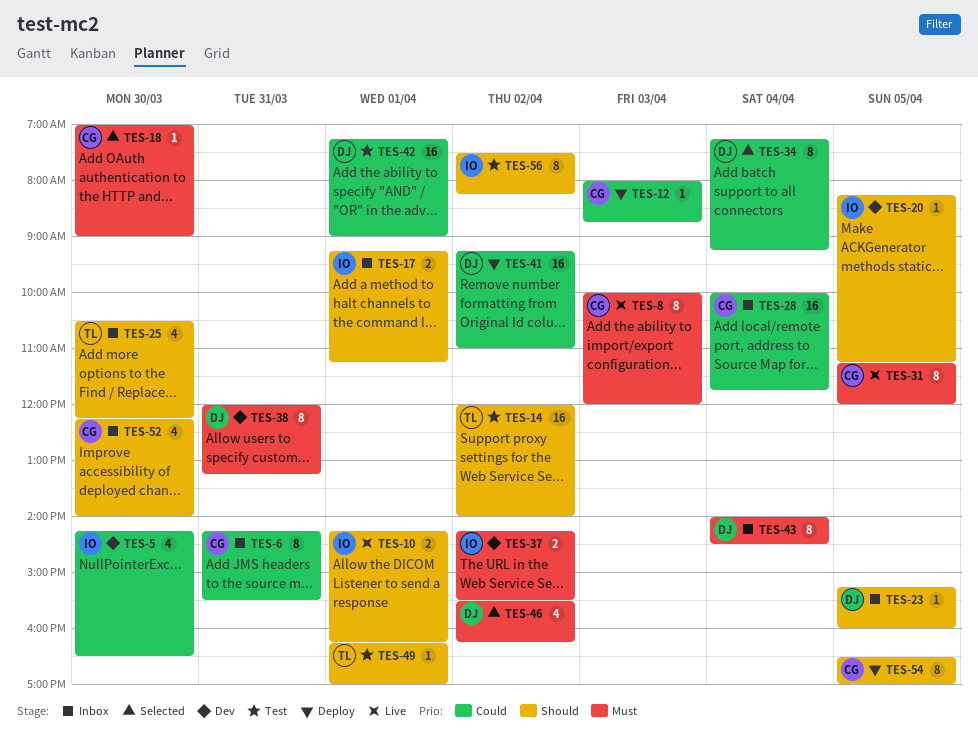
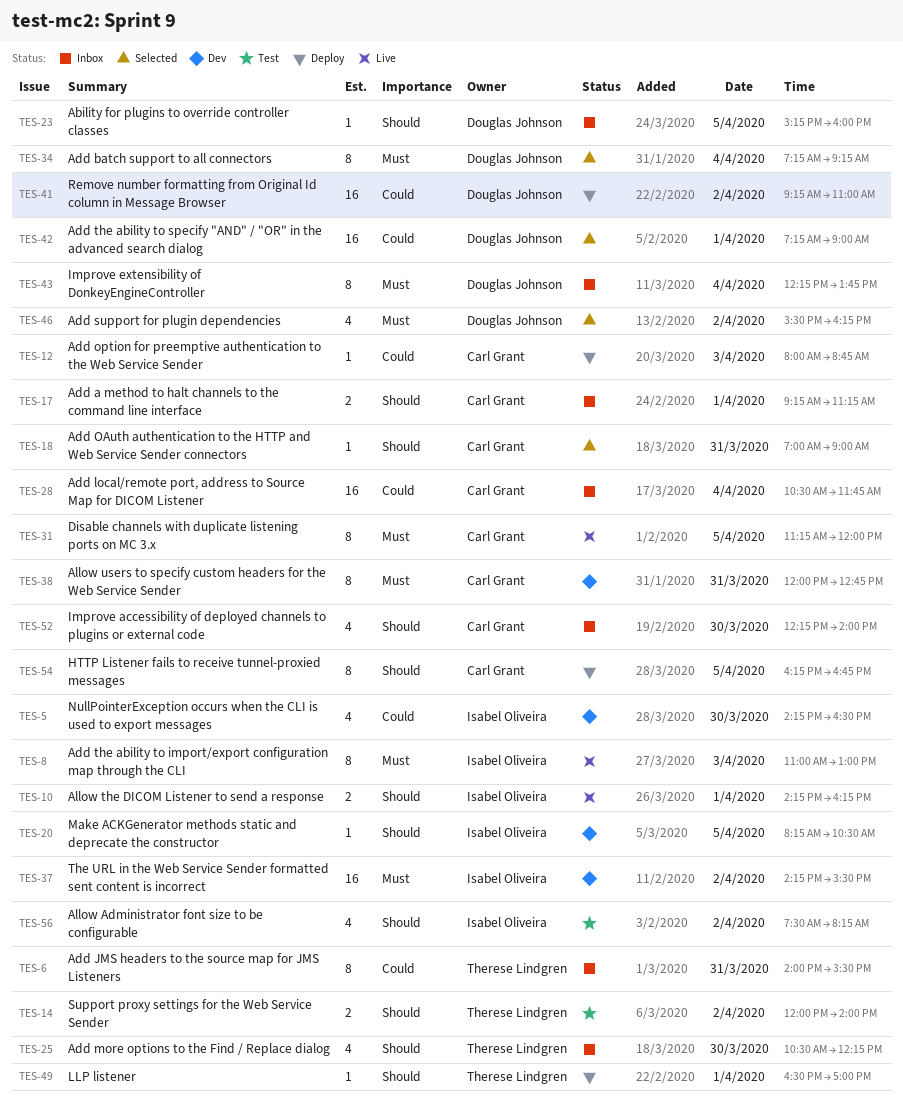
TES-6, owner: Carl Grant -> Therese Lindgren
TES-6, begins: 14:15 -> 14:00
TES-8, owner: Carl Grant -> Isabel Oliveira
TES-8, begins: 10:00 -> 11:00
TES-8, ends: 12:00 -> 13:00
TES-14, estimate: 16 -> 2
TES-17, owner: Isabel Oliveira -> Carl Grant
TES-18, priority: Must -> Should
TES-18, day: Mar 30 -> Mar 31
TES-20, ends: 11:15 -> 10:30
TES-28, begins: 10:00 -> 10:30
TES-34, priority: Could -> Must
TES-37, estimate: 2 -> 16
TES-38, owner: Douglas Johnson -> Carl Grant
TES-38, ends: 13:15 -> 12:45
TES-42, status: Test -> Selected
TES-43, begins: 14:00 -> 12:15
TES-43, ends: 14:30 -> 13:45
TES-49, status: Test -> Deploy
TES-49, begins: 16:15 -> 16:30
TES-54, begins: 16:30 -> 16:15
TES-54, ends: 17:00 -> 16:45
TES-56, estimate: 8 -> 4

